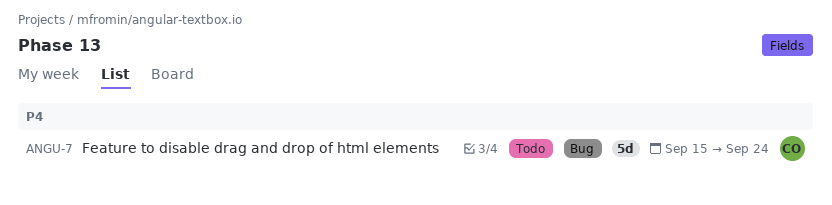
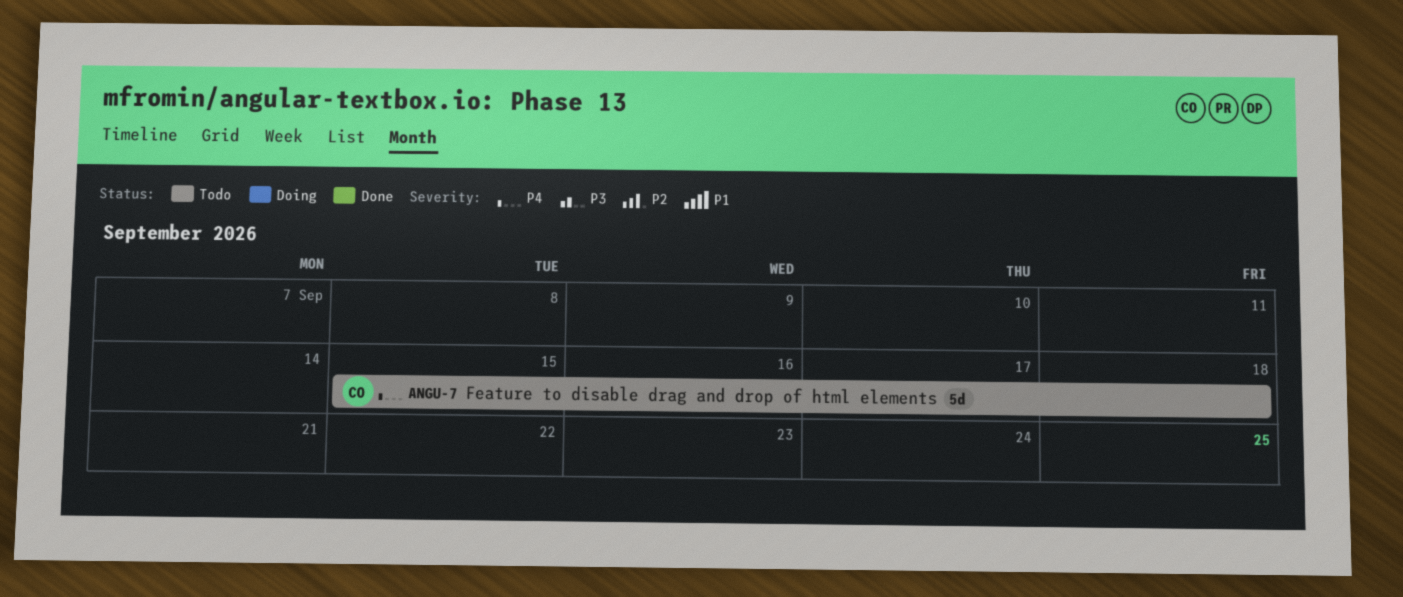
ANGU-7, due: Sep 24 -> Sep 18

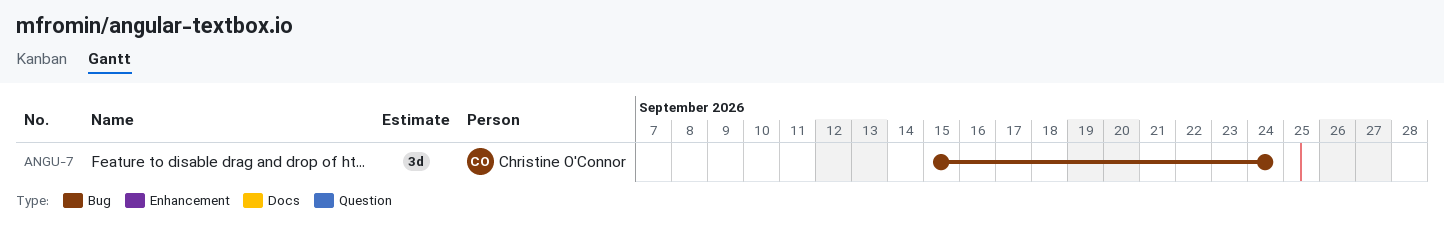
ANGU-7, estimate: 5d -> 3d
ANGU-7, due: Sep 18 -> Sep 24

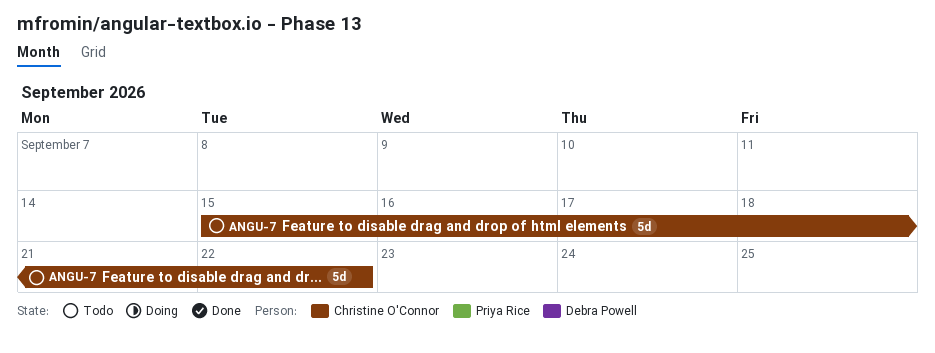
ANGU-7, estimate: 3d -> 5d
ANGU-7, due: Sep 24 -> Sep 22

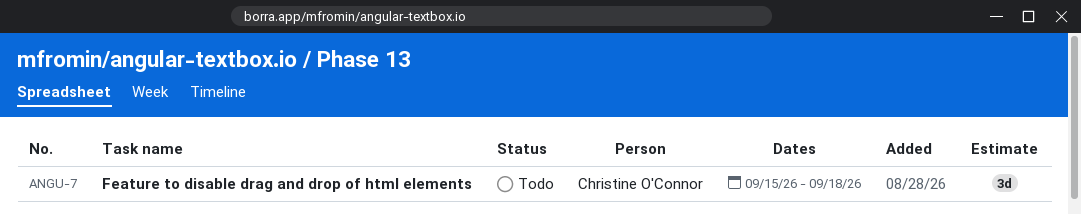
ANGU-7, estimate: 5d -> 3d
ANGU-7, due: Sep 22 -> Sep 18

